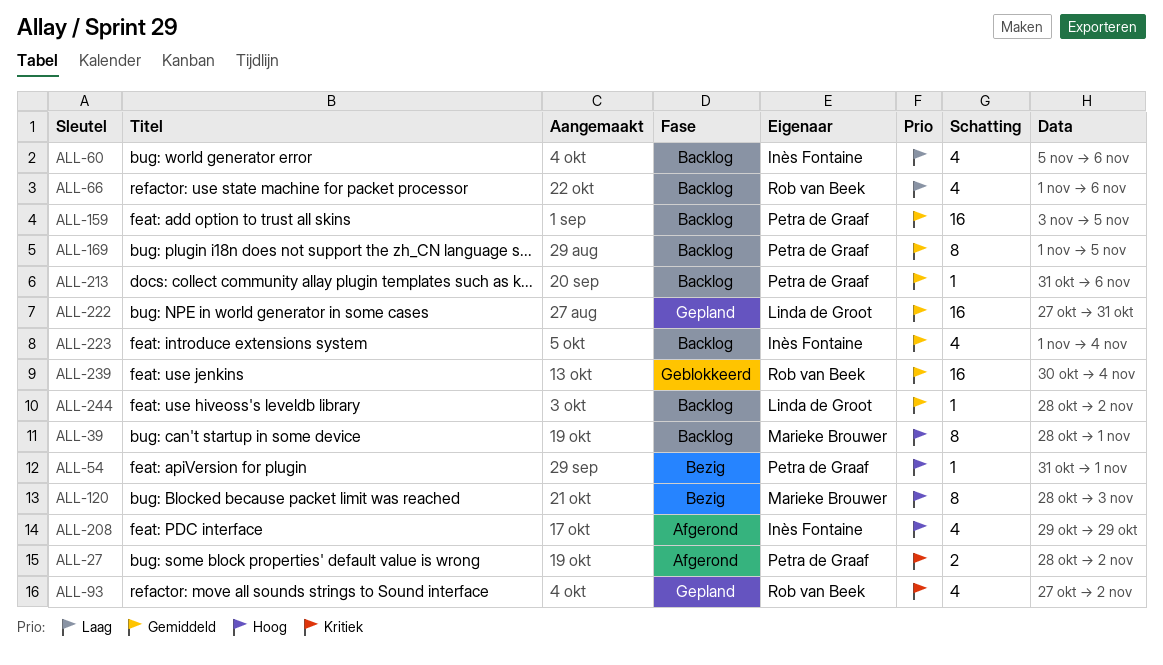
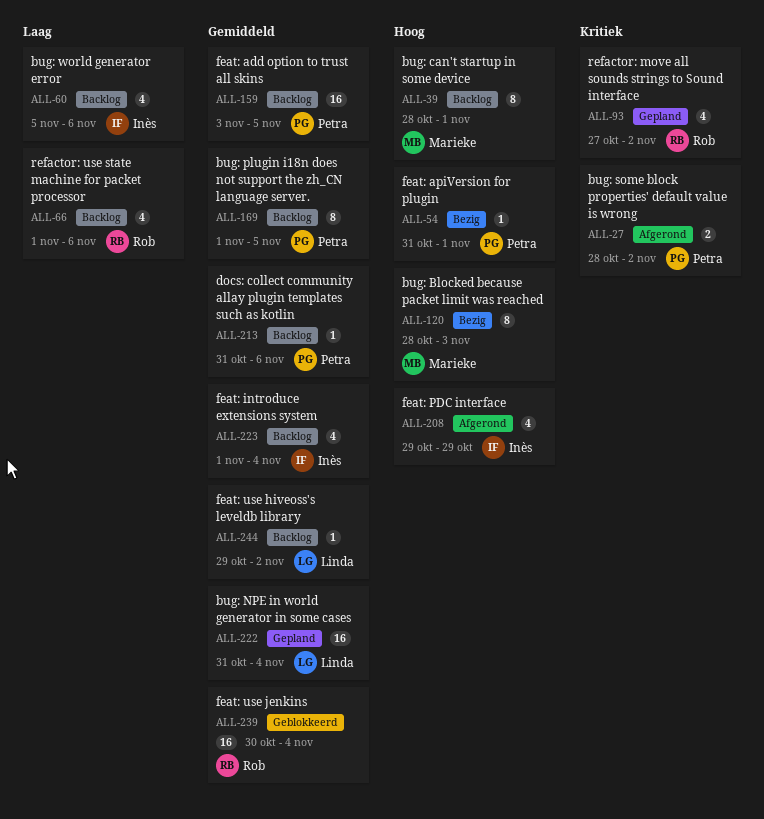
ALL-222, start: Oct 27 -> Oct 31
ALL-222, due: Oct 31 -> Nov 4
ALL-244, start: Oct 28 -> Oct 29

